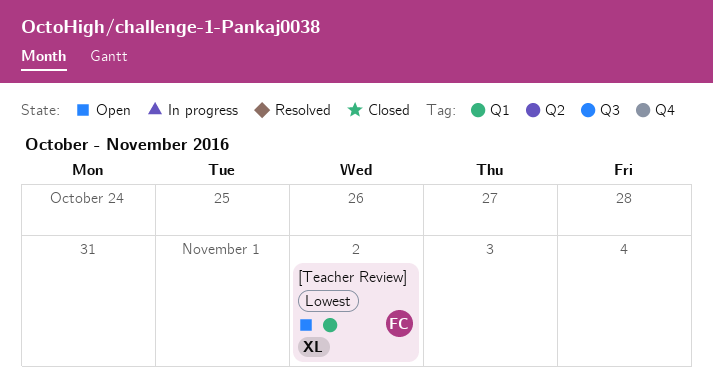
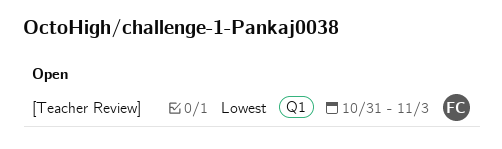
[Teacher Review], due: Nov 2 -> Nov 3

